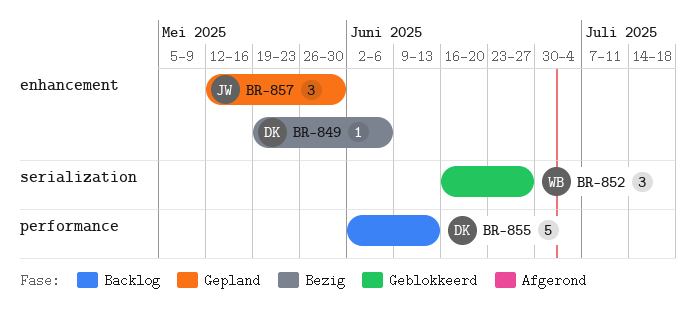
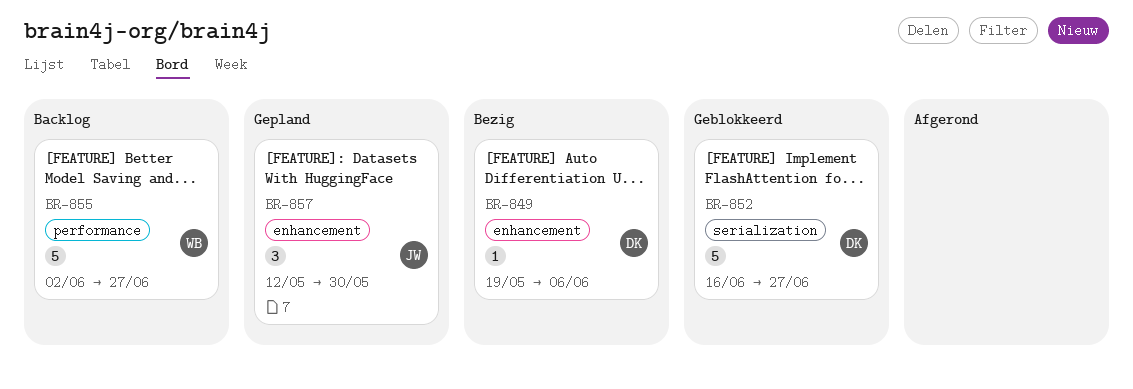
BR-852, owner: WB -> DK
BR-852, estimate: 3 -> 5
BR-855, owner: DK -> WB
BR-855, due: Jun 13 -> Jun 27

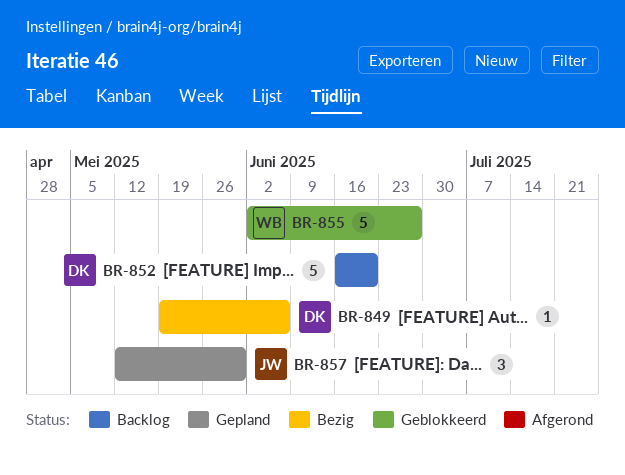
BR-852, status: Geblokkeerd -> Backlog
BR-852, due: Jun 27 -> Jun 20
BR-855, status: Backlog -> Geblokkeerd

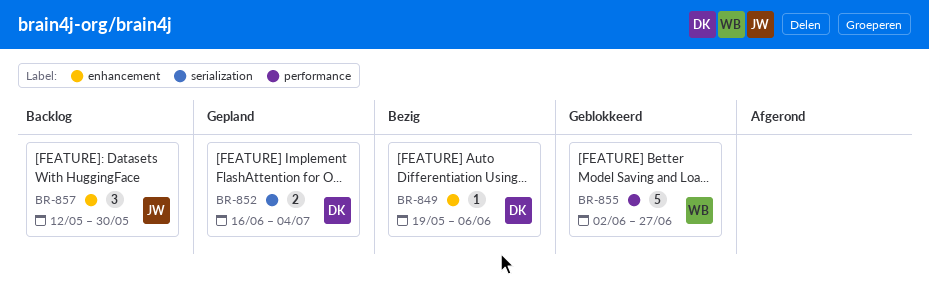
BR-852, status: Backlog -> Gepland
BR-852, estimate: 5 -> 2
BR-852, due: Jun 20 -> Jul 4
BR-857, status: Gepland -> Backlog

